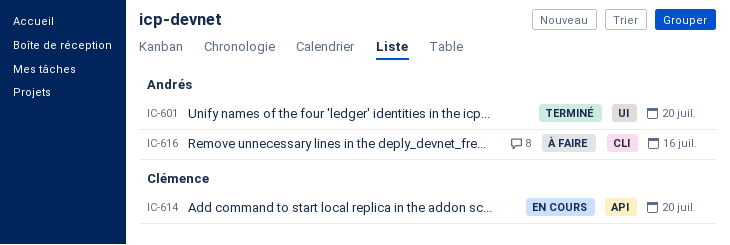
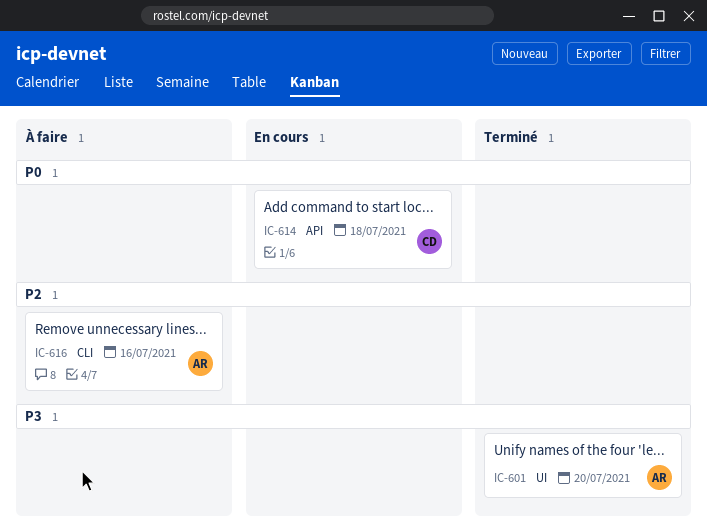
IC-614, due: Jul 20 -> Jul 18

